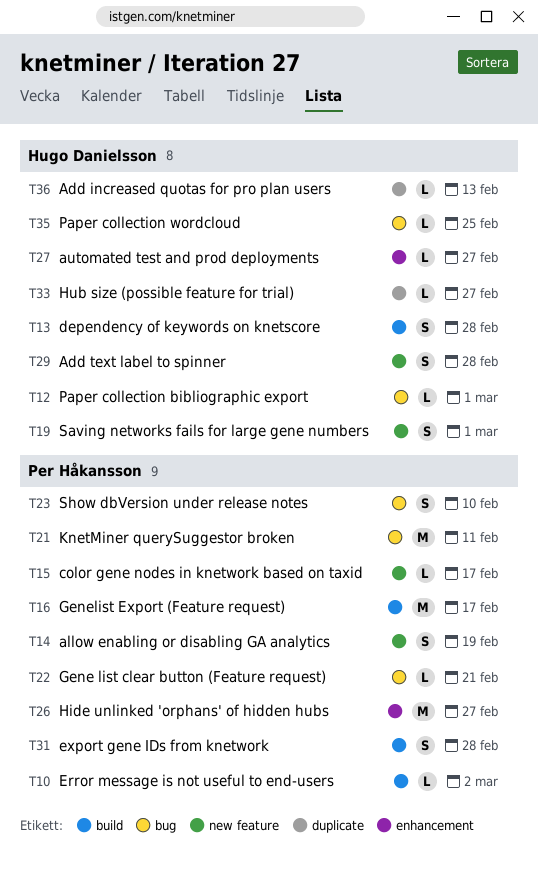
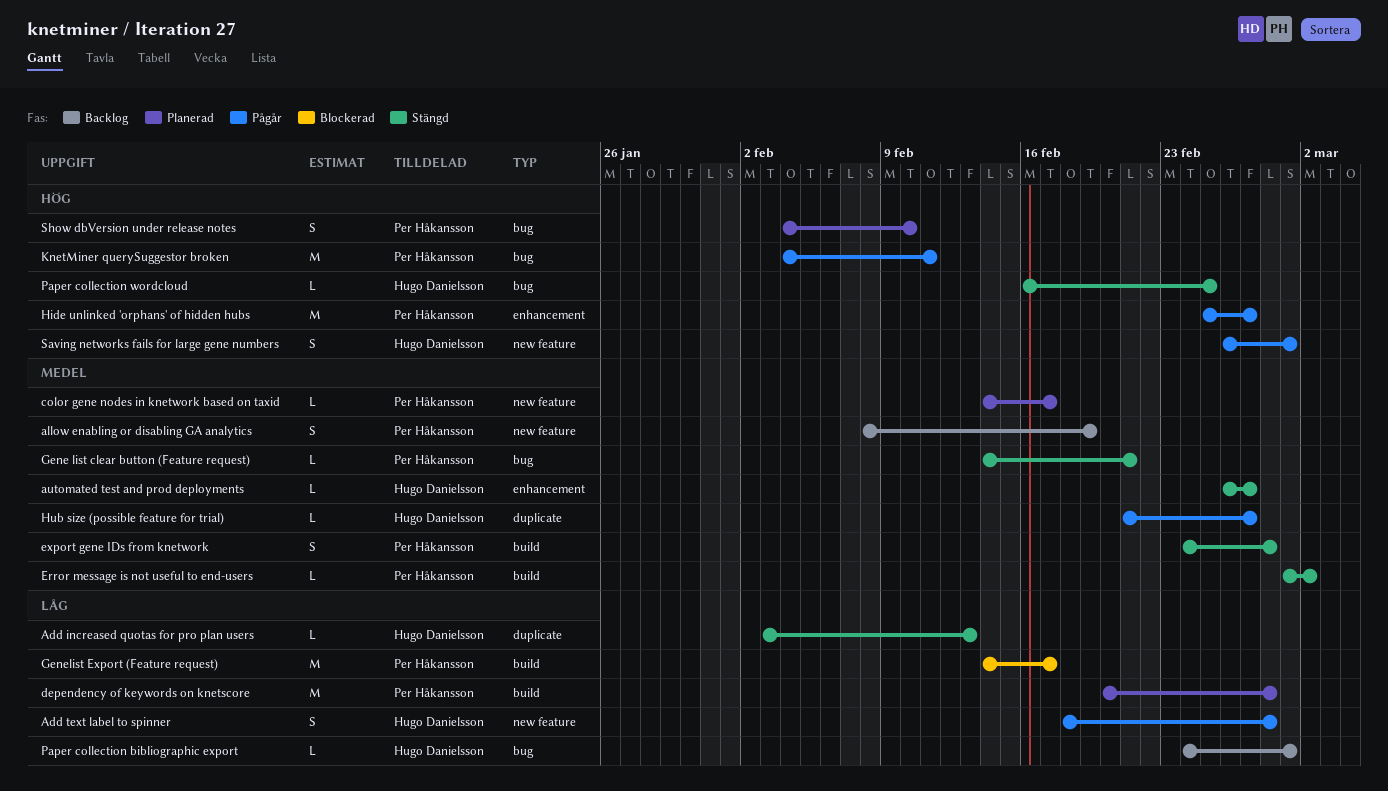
dependency of keywords on knetscore, owner: Hugo Danielsson -> Per Håkansson
dependency of keywords on knetscore, estimate: S -> M

